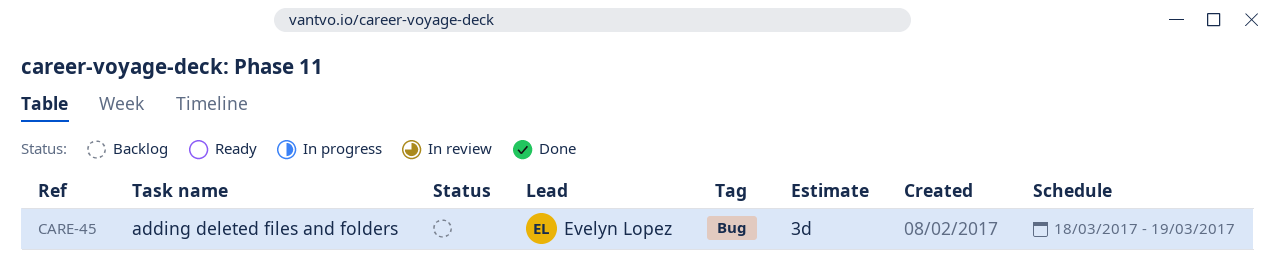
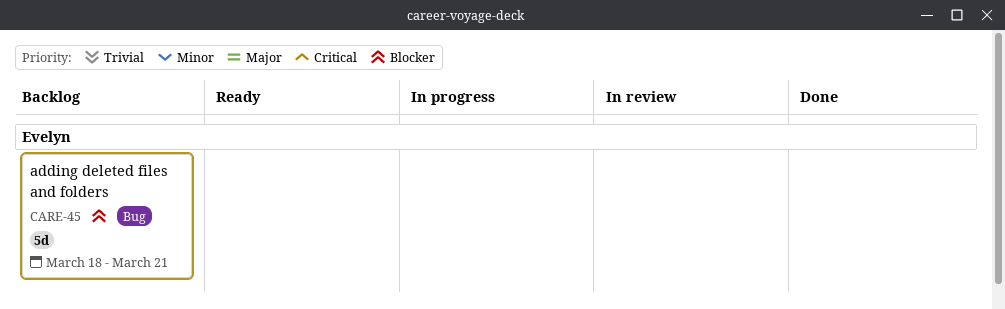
CARE-45, estimate: 3d -> 5d
CARE-45, due: Mar 19 -> Mar 21

